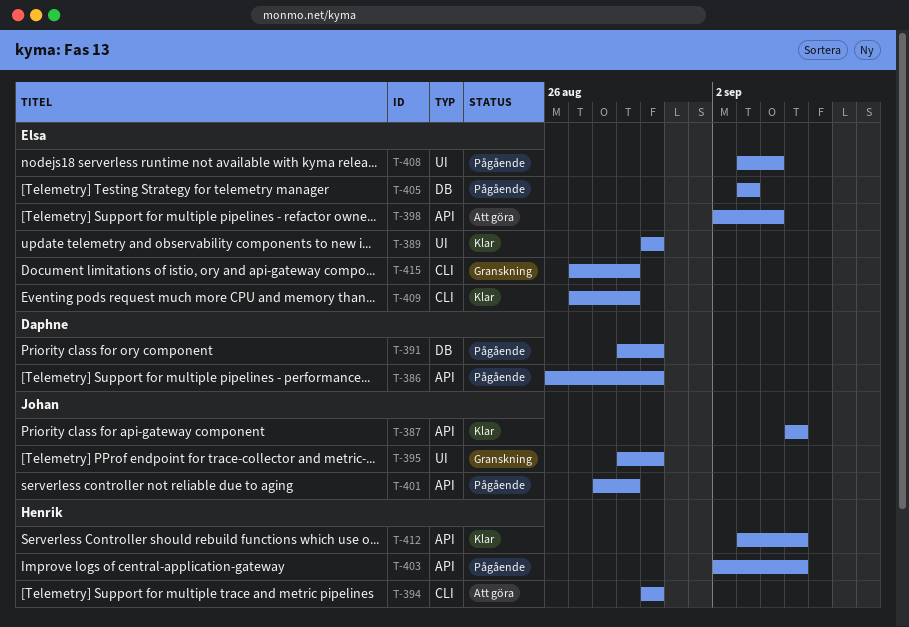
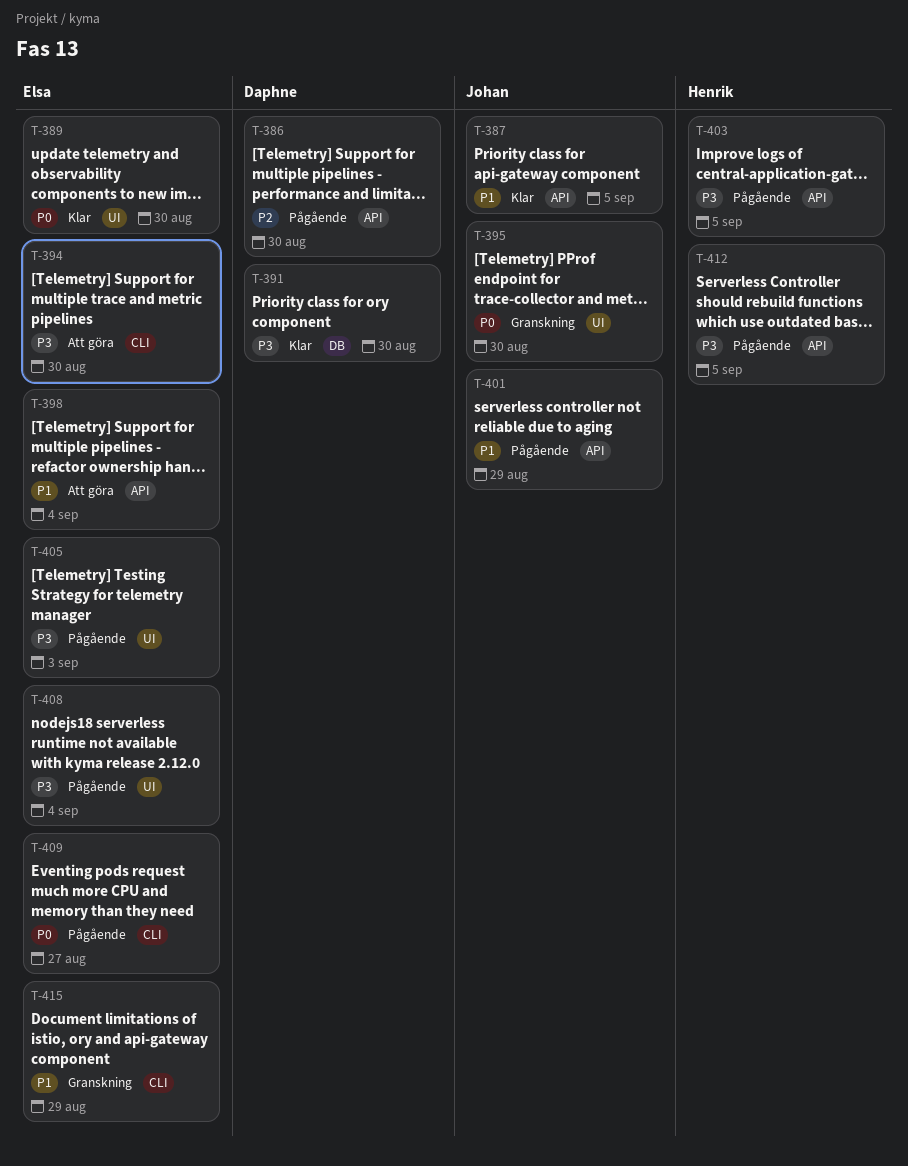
T-391, status: Pågående -> Klar
T-394, owner: Henrik -> Elsa
T-405, label: DB -> UI
T-409, status: Klar -> Pågående
T-409, due: Aug 29 -> Aug 27
T-412, status: Klar -> Pågående

